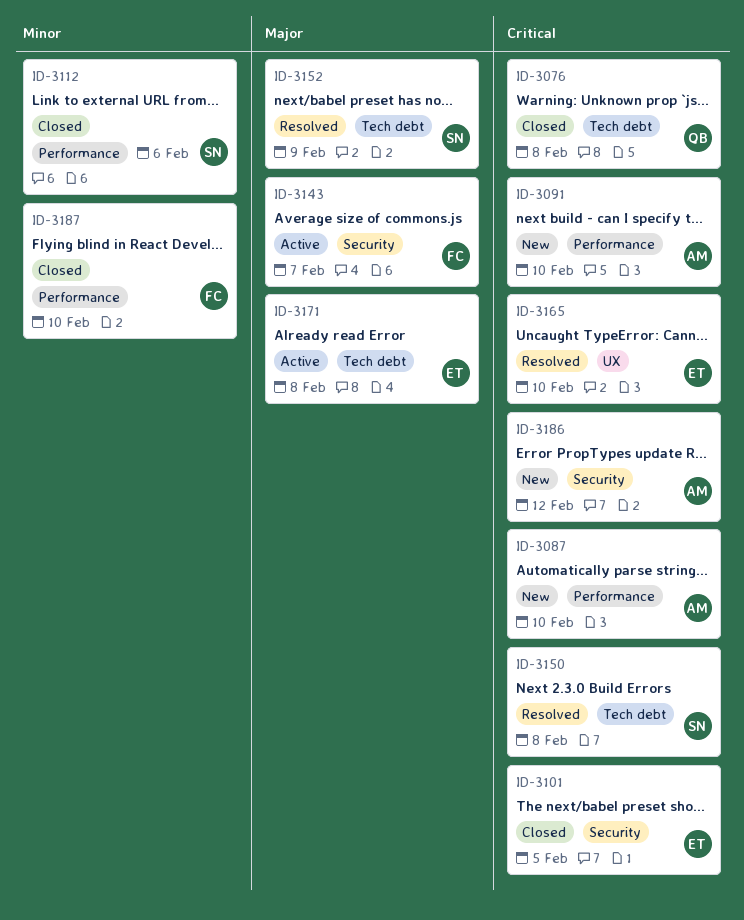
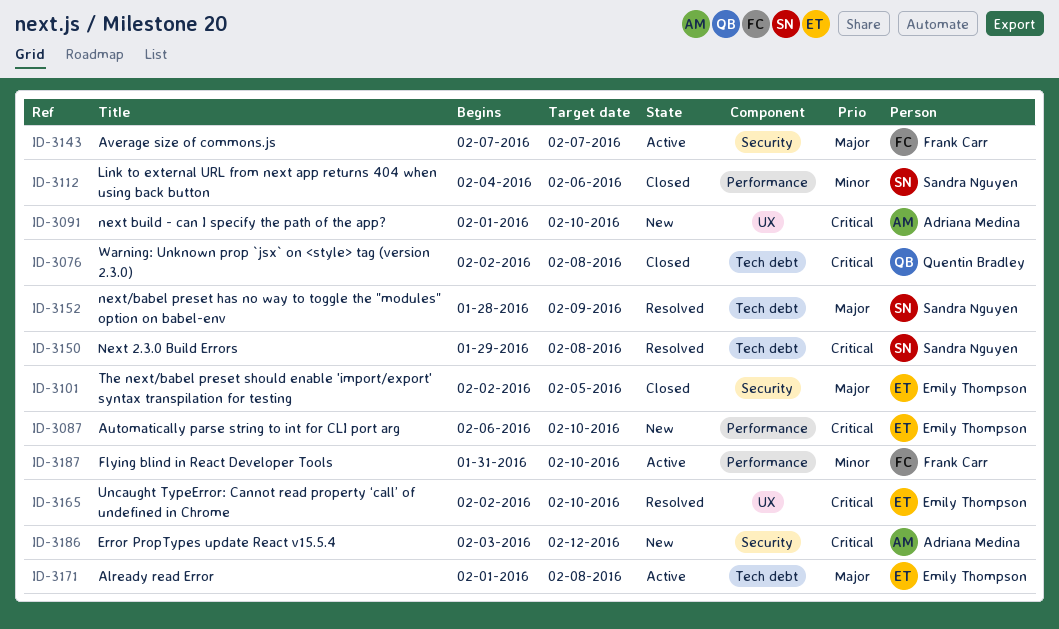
ID-3087, owner: Adriana Medina -> Emily Thompson
ID-3091, label: Performance -> UX
ID-3101, priority: Critical -> Major
ID-3187, status: Closed -> Active

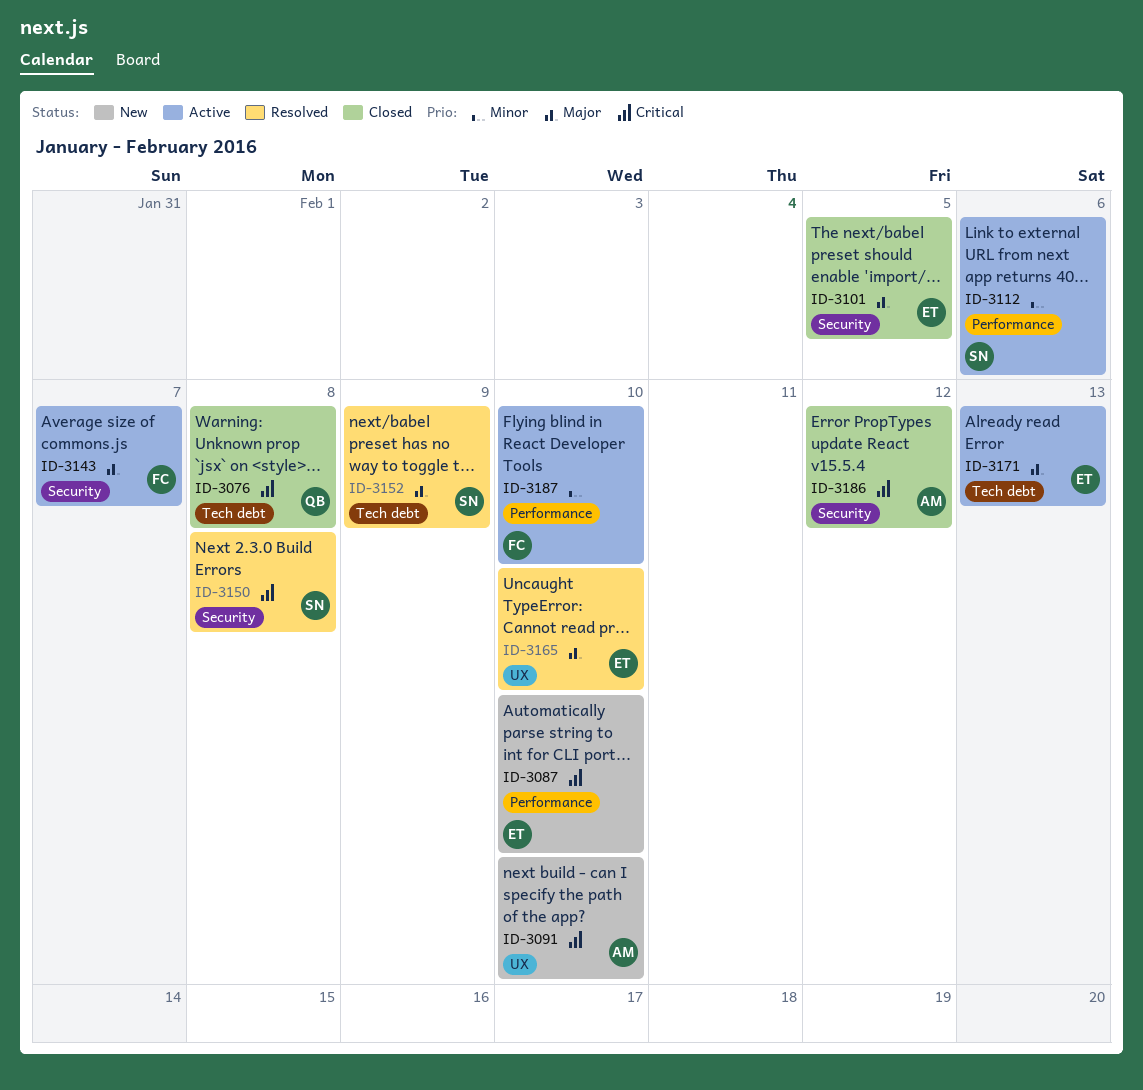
ID-3112, status: Closed -> Active
ID-3150, label: Tech debt -> Security
ID-3165, priority: Critical -> Major
ID-3171, due: Feb 8 -> Feb 13
ID-3186, status: New -> Closed

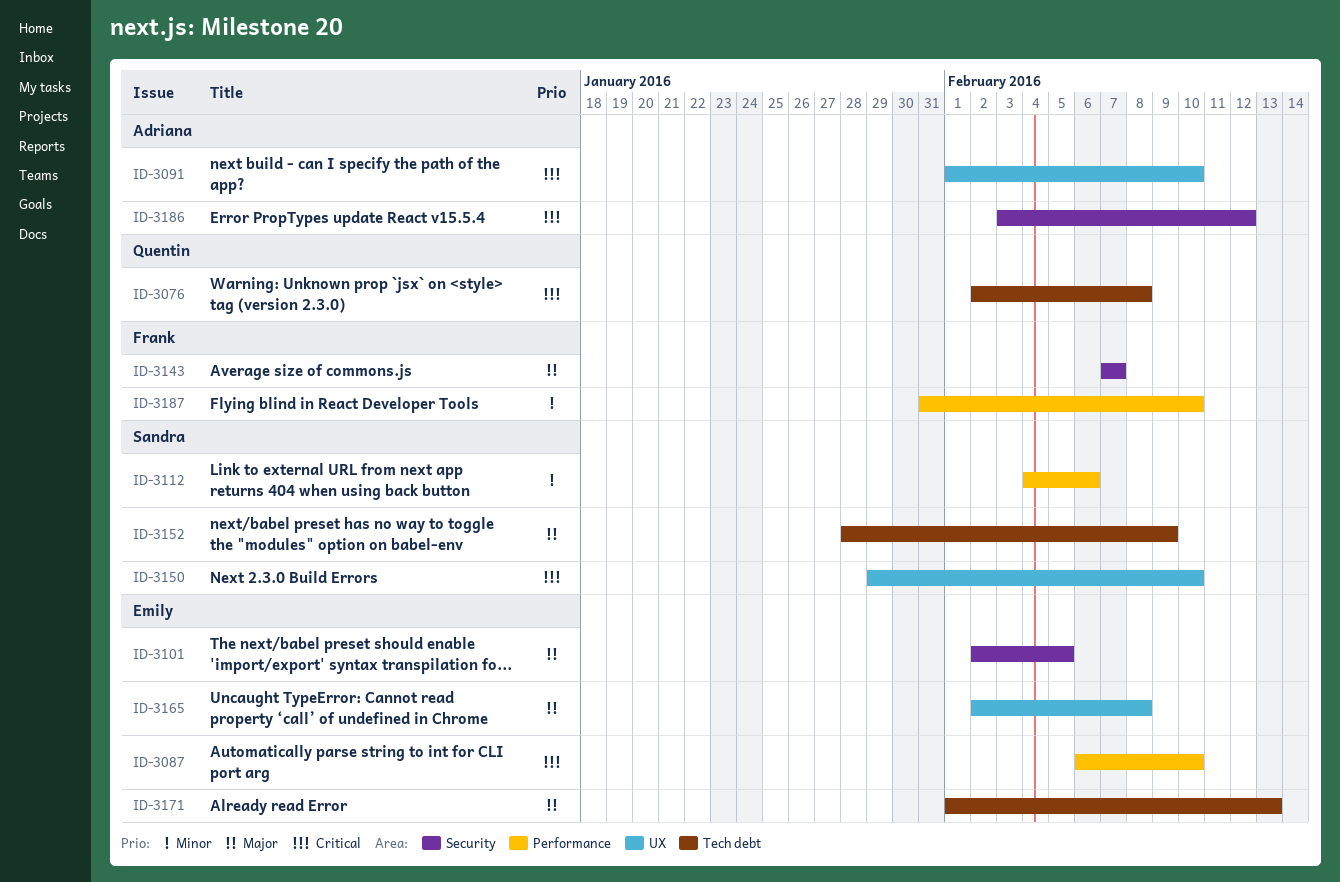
ID-3150, label: Security -> UX
ID-3150, due: Feb 8 -> Feb 10
ID-3165, due: Feb 10 -> Feb 8

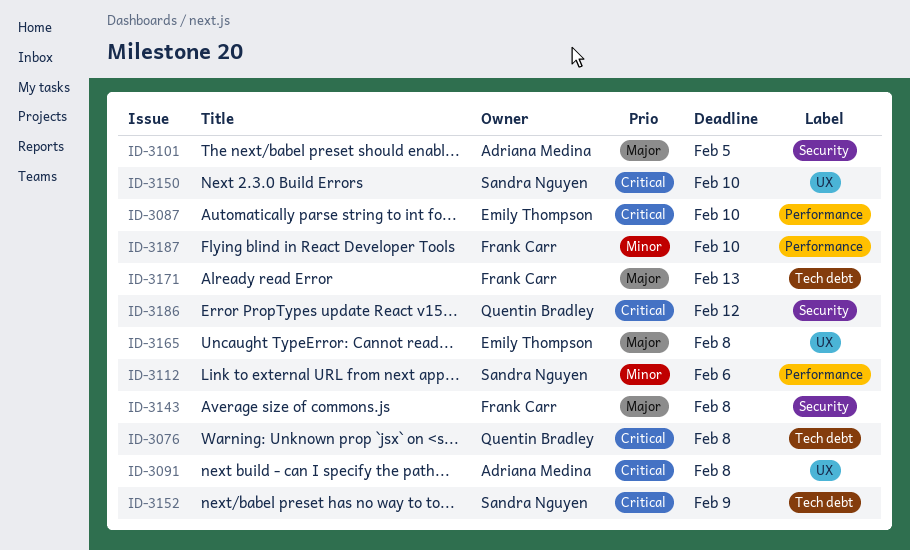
ID-3091, due: Feb 10 -> Feb 8
ID-3101, owner: Emily Thompson -> Adriana Medina
ID-3143, due: Feb 7 -> Feb 8
ID-3152, priority: Major -> Critical
ID-3171, owner: Emily Thompson -> Frank Carr
ID-3186, owner: Adriana Medina -> Quentin Bradley

